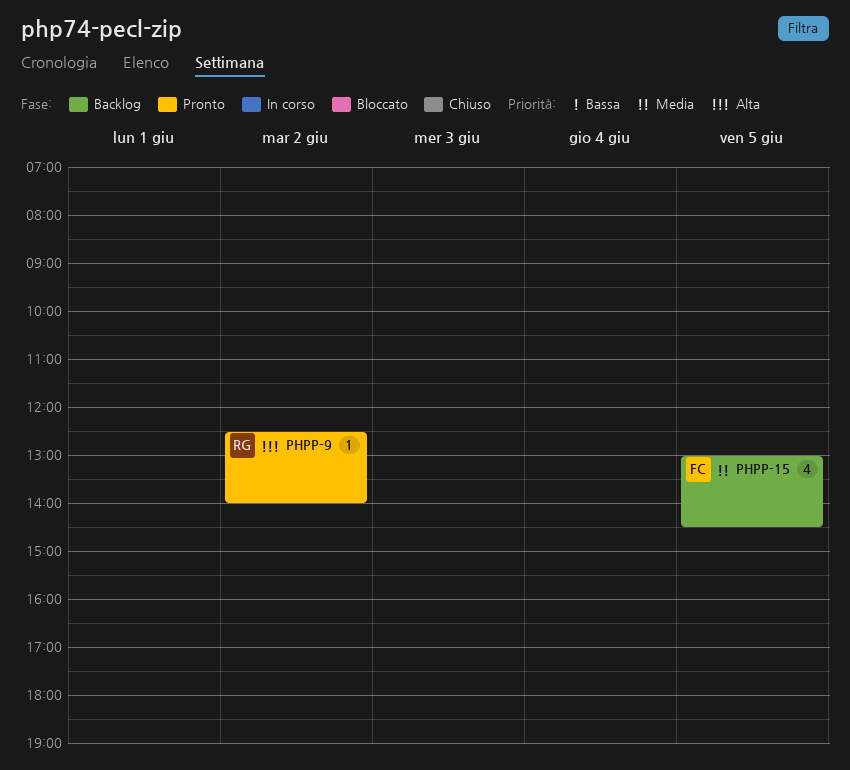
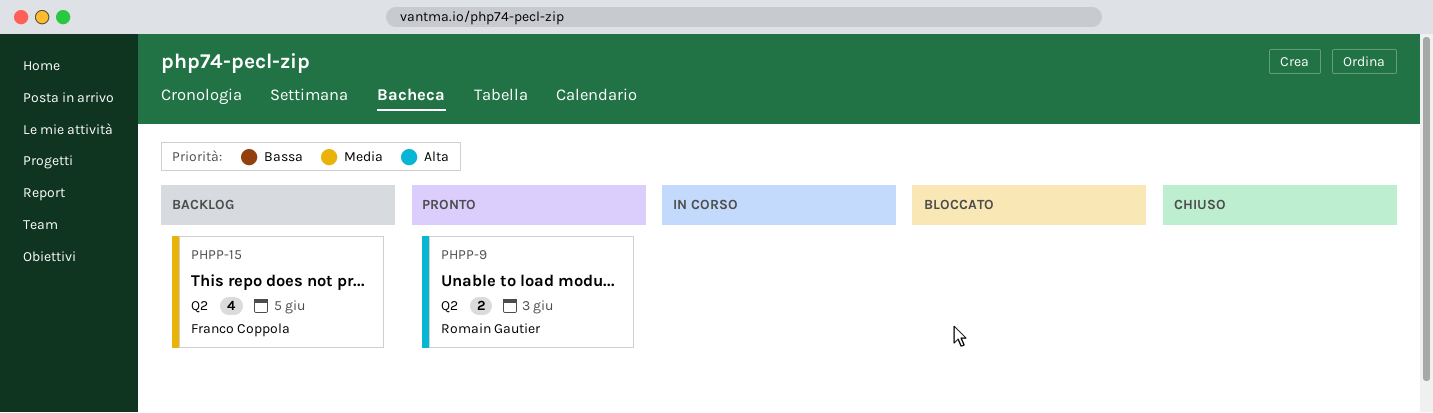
PHPP-9, estimate: 1 -> 2
PHPP-9, day: Jun 2 -> Jun 3

